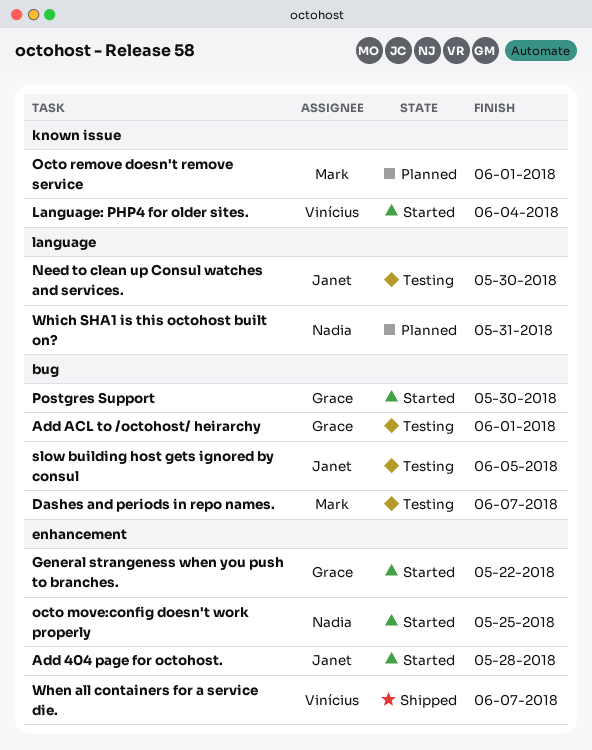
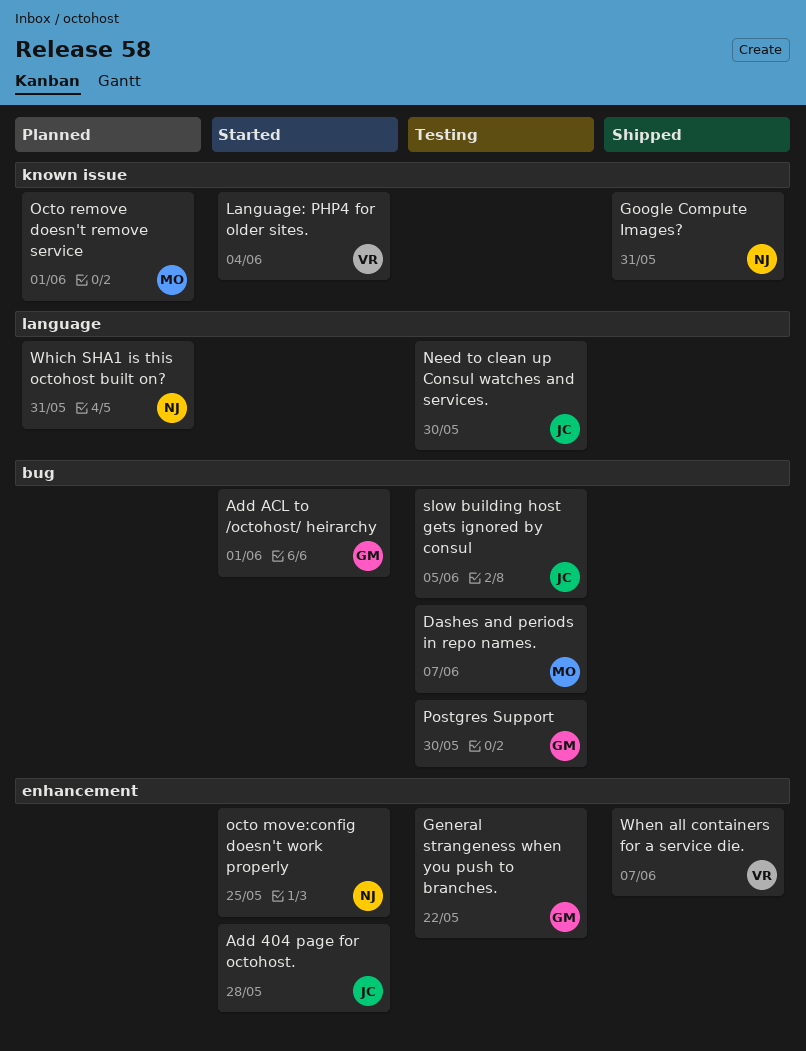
Add ACL to /octohost/ heirarchy, status: Testing -> Started
General strangeness when you push to branches., status: Started -> Testing
Google Compute Images?: none -> present
Postgres Support, status: Started -> Testing

